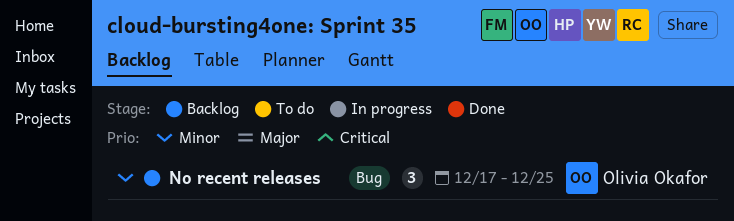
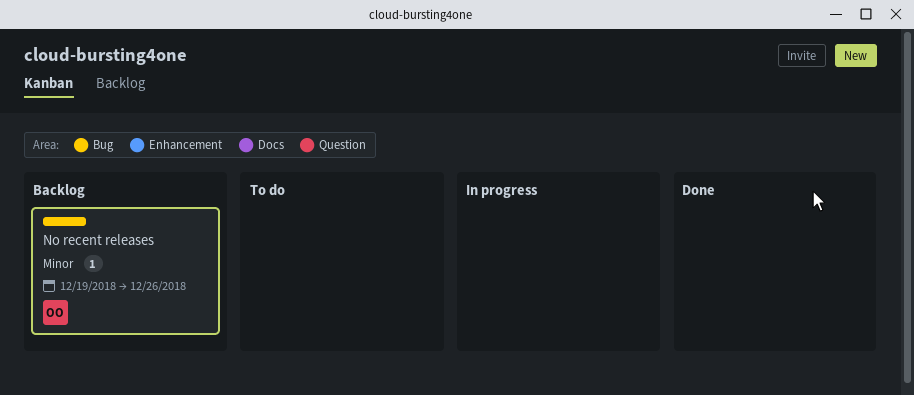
No recent releases, estimate: 3 -> 1
No recent releases, start: Dec 17 -> Dec 19
No recent releases, due: Dec 25 -> Dec 26

